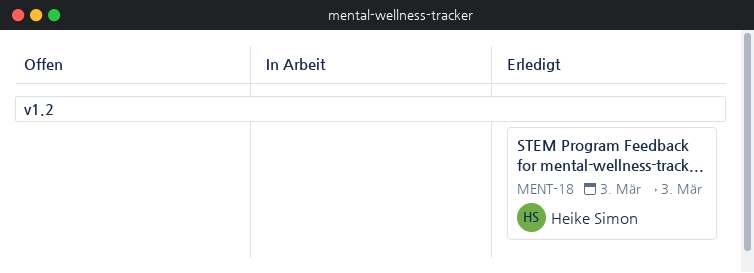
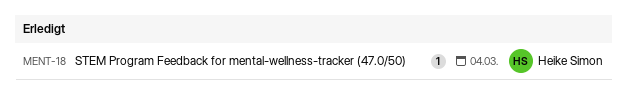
MENT-18, due: Mar 3 -> Mar 4

